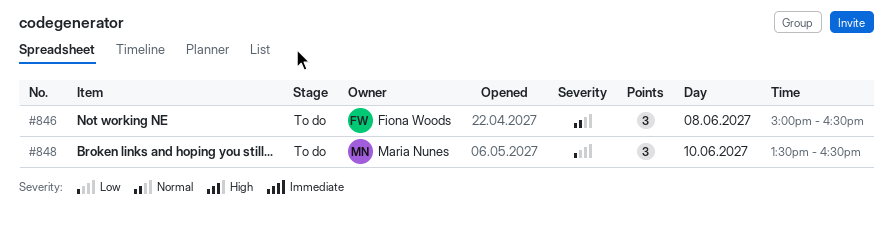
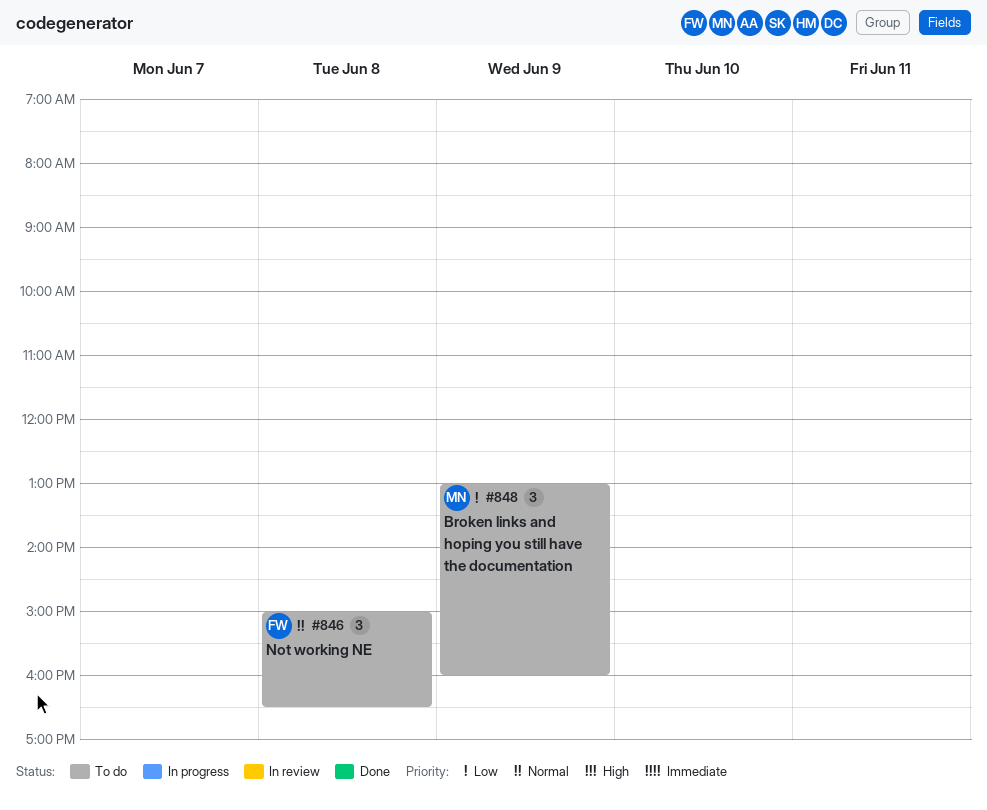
#848, day: Jun 10 -> Jun 9
#848, begins: 13:30 -> 13:00
#848, ends: 16:30 -> 16:00

